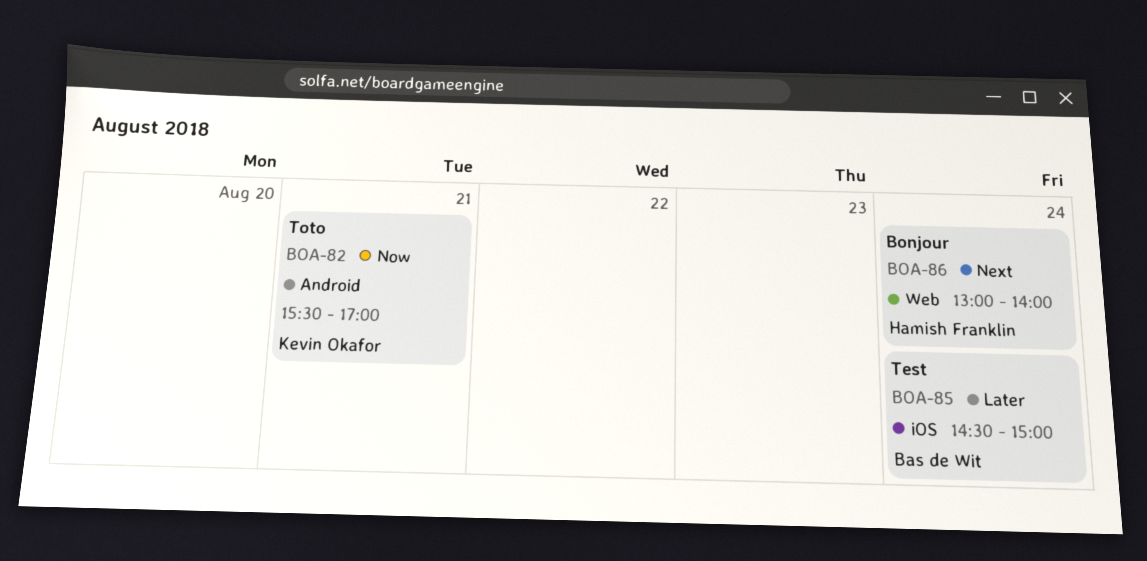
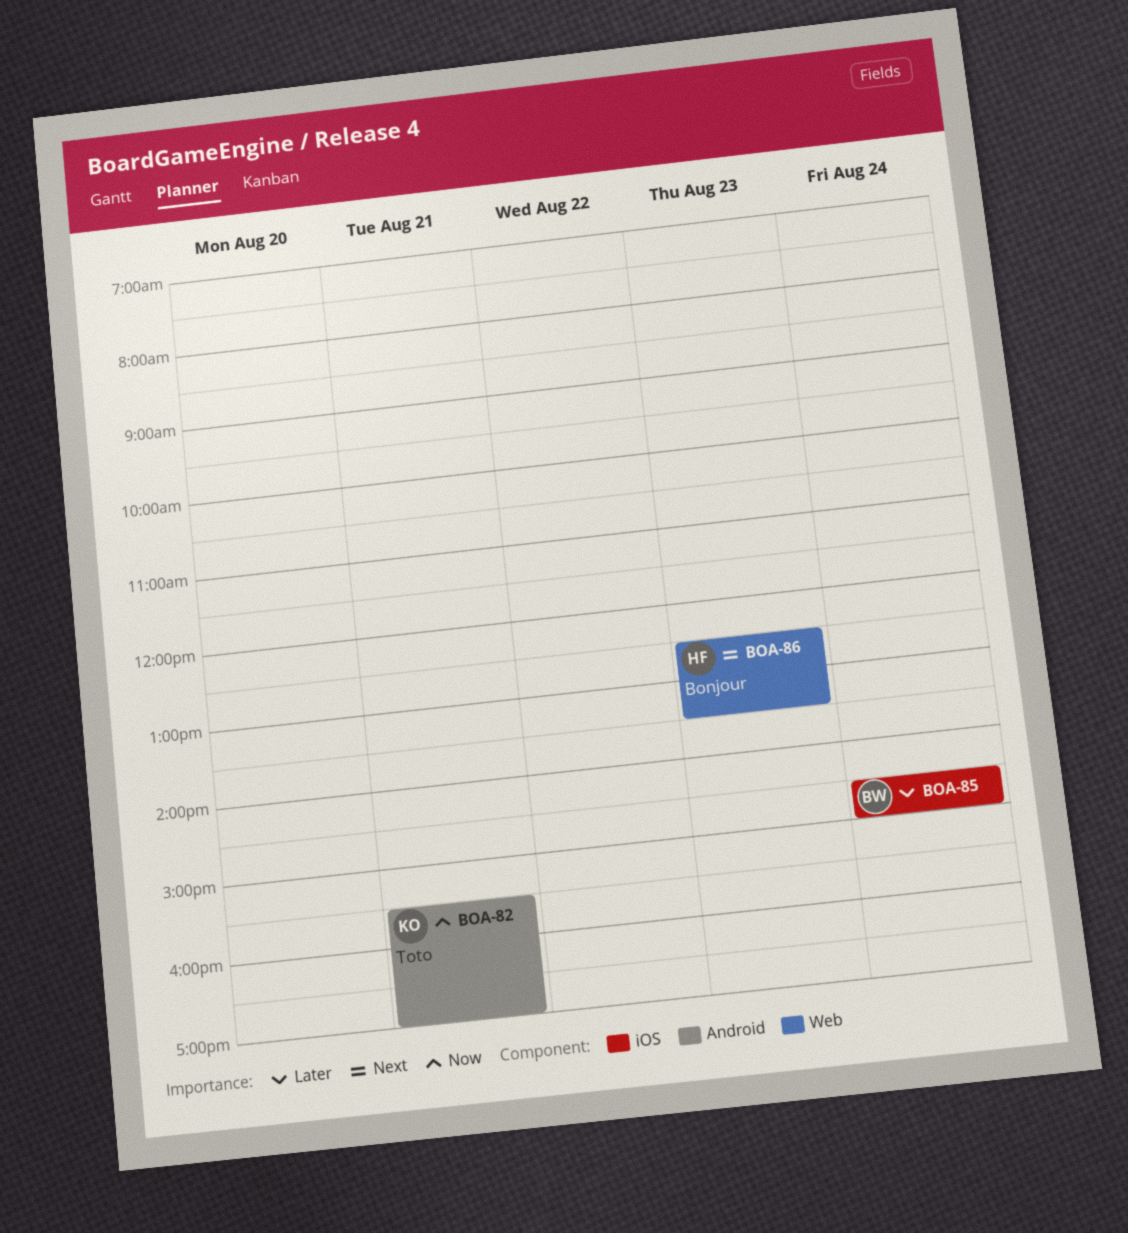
BOA-86, day: Aug 24 -> Aug 23
BOA-86, begins: 13:00 -> 12:30
BOA-86, ends: 14:00 -> 13:30

